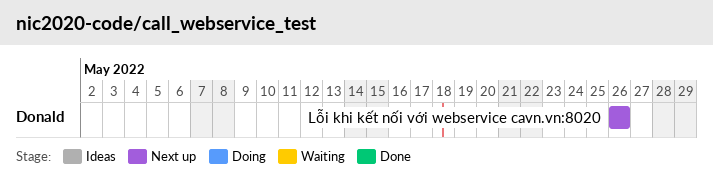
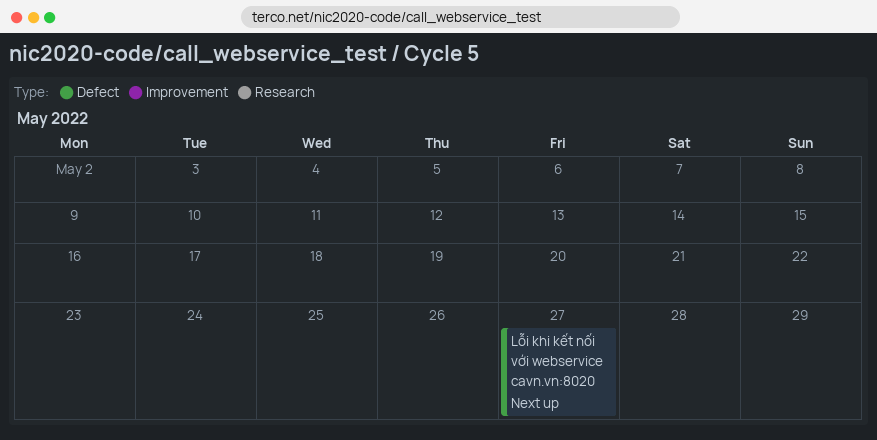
Lỗi khi kết nối với webservice cavn.vn:8020, due: May 26 -> May 27

